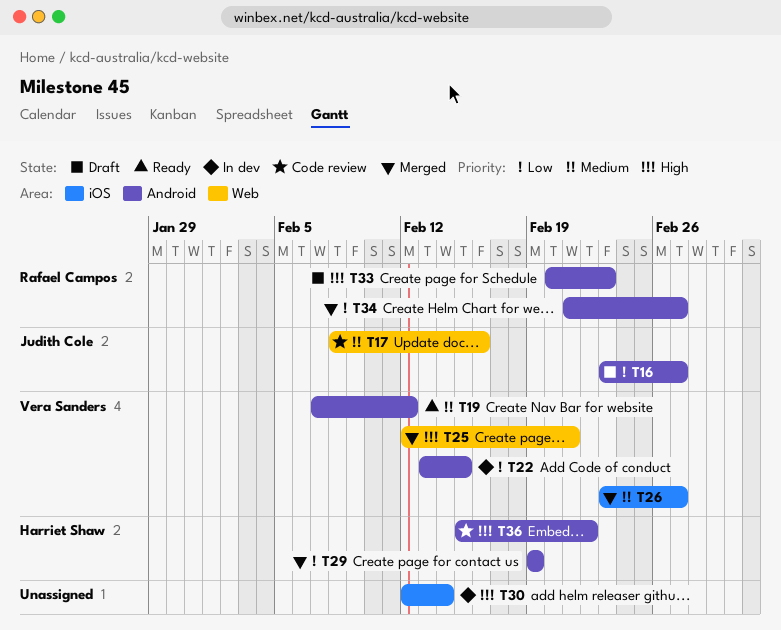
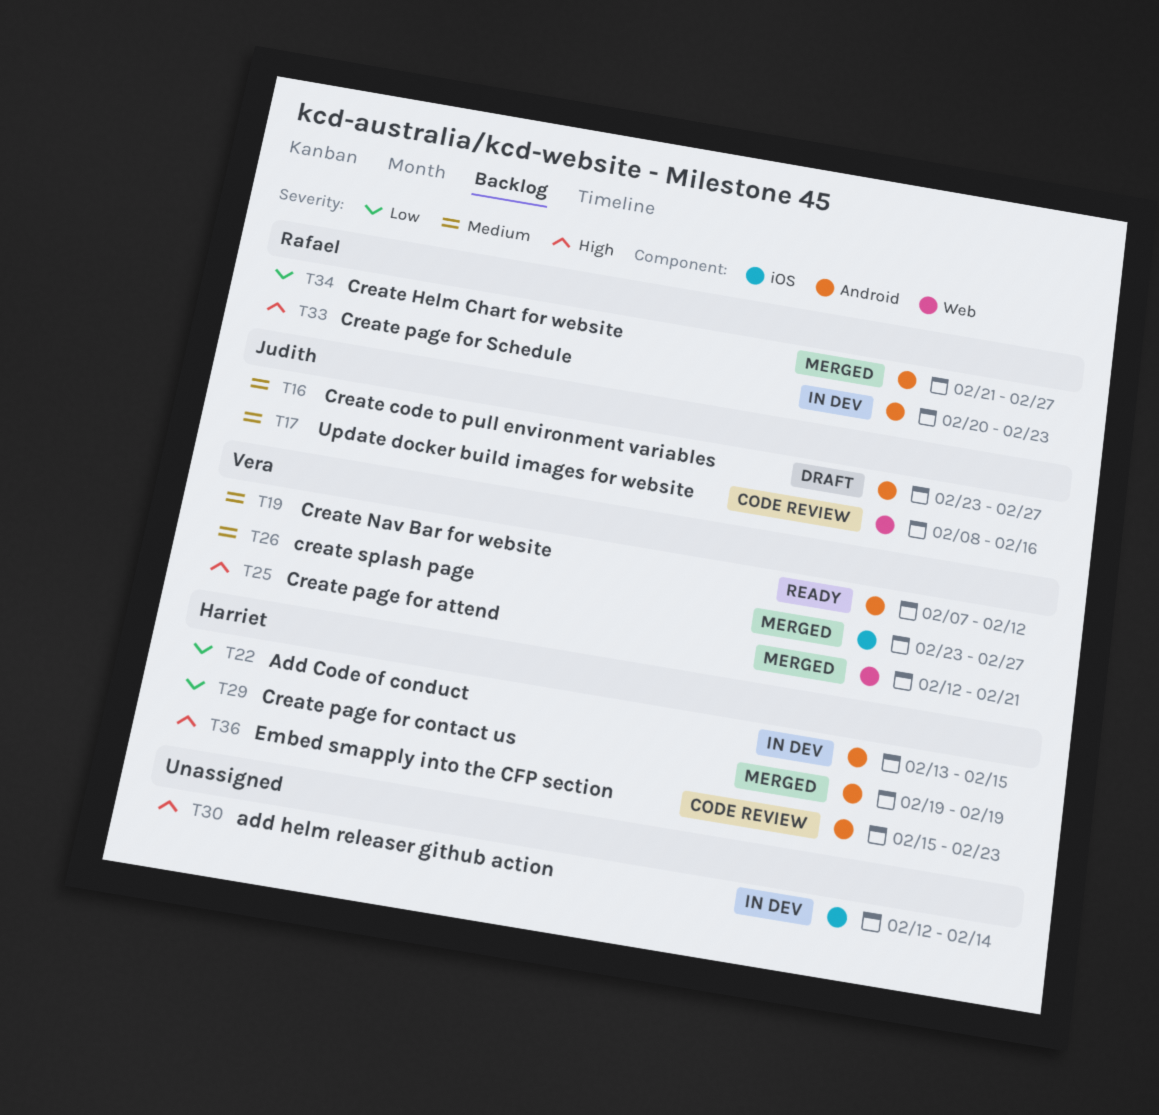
T16, priority: Low -> Medium
T22, owner: Vera Sanders -> Harriet Shaw
T33, status: Draft -> In dev
T36, due: Feb 22 -> Feb 23

